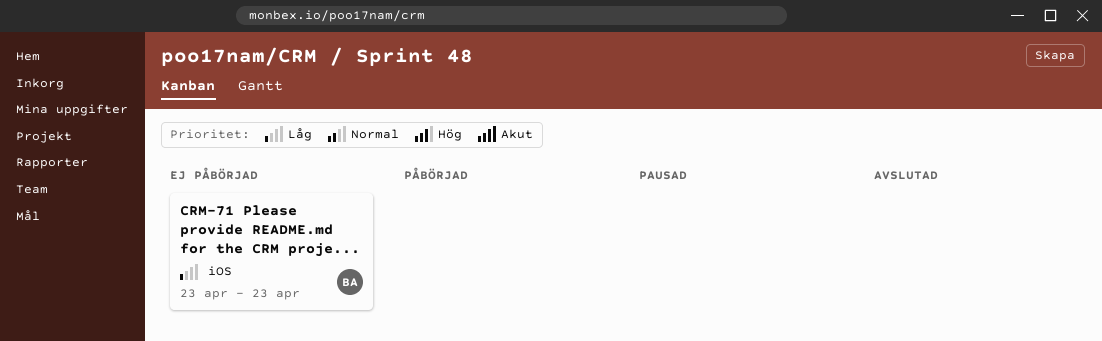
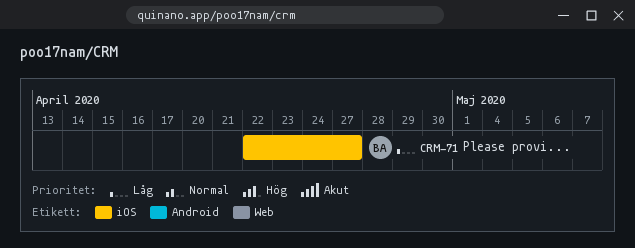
CRM-71, start: Apr 23 -> Apr 22
CRM-71, due: Apr 23 -> Apr 27

